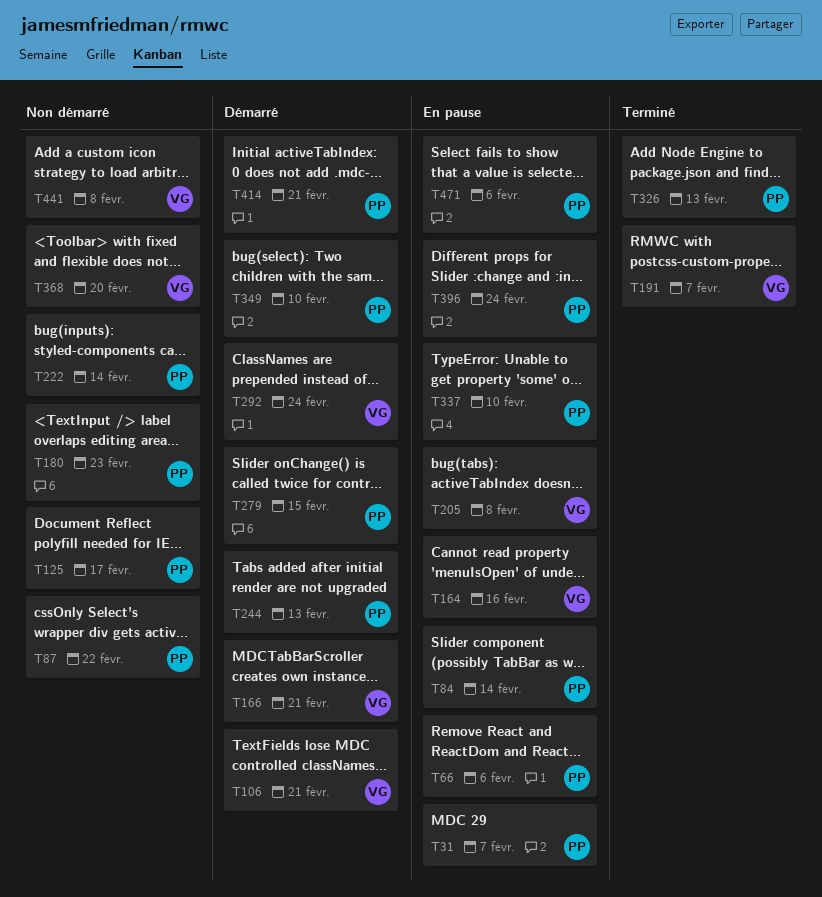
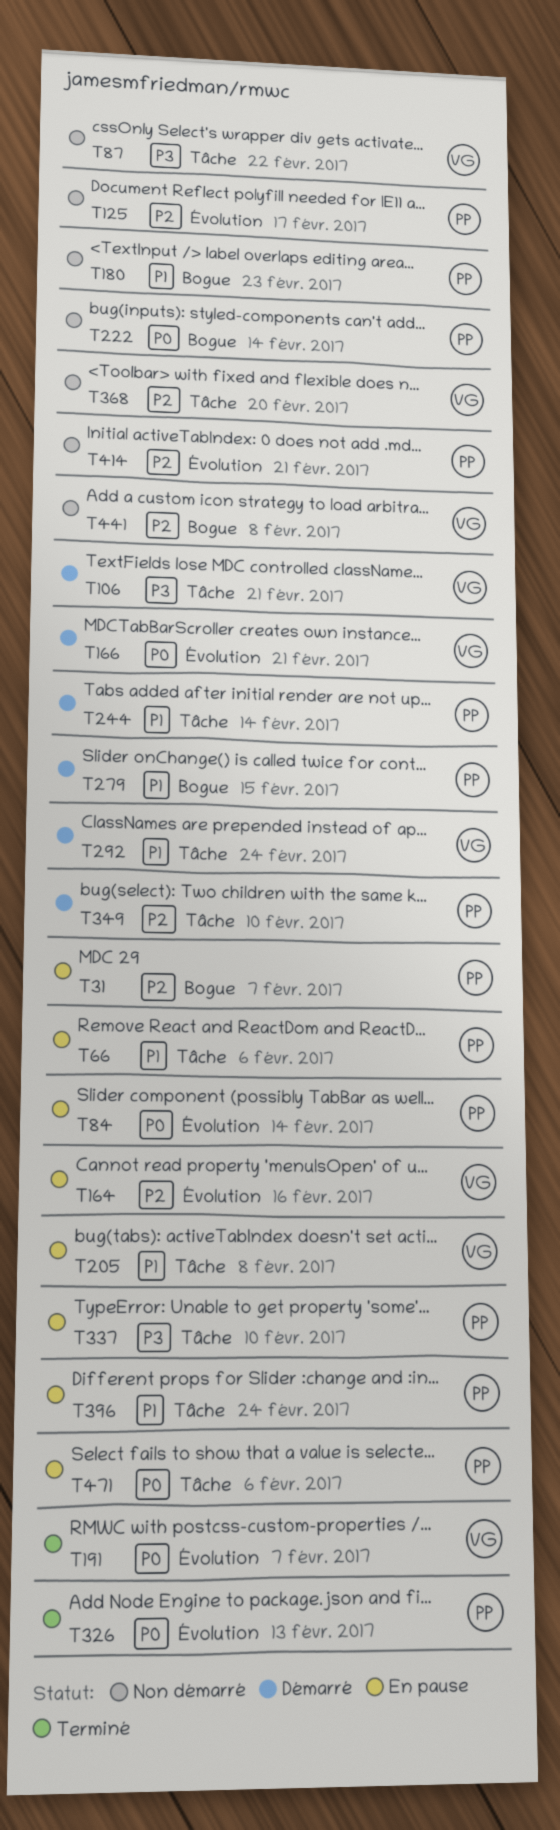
T87, owner: PP -> VG
T244, due: Feb 13 -> Feb 14
T414, status: Démarré -> Non démarré

